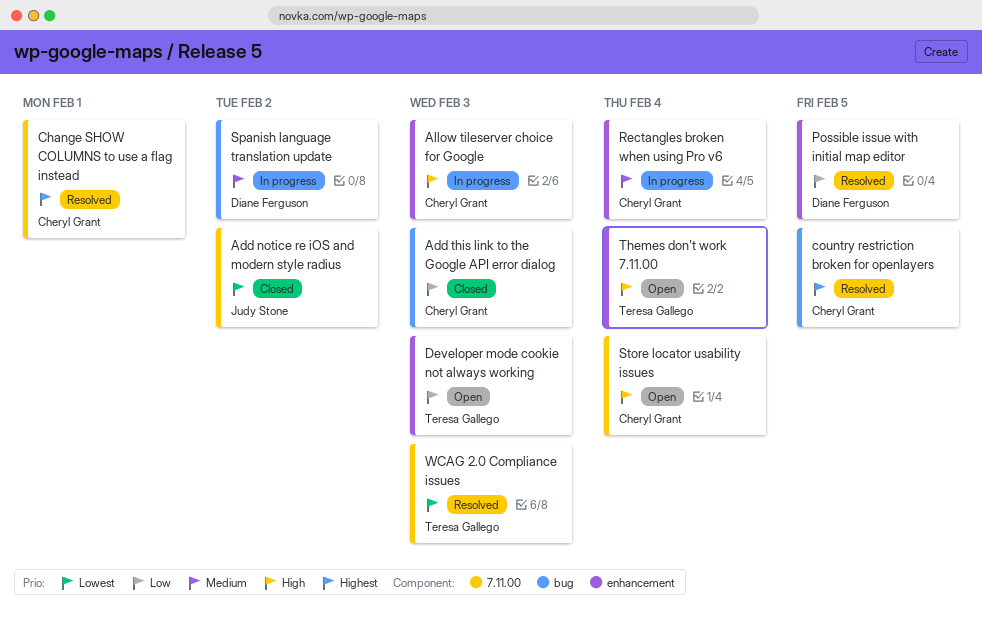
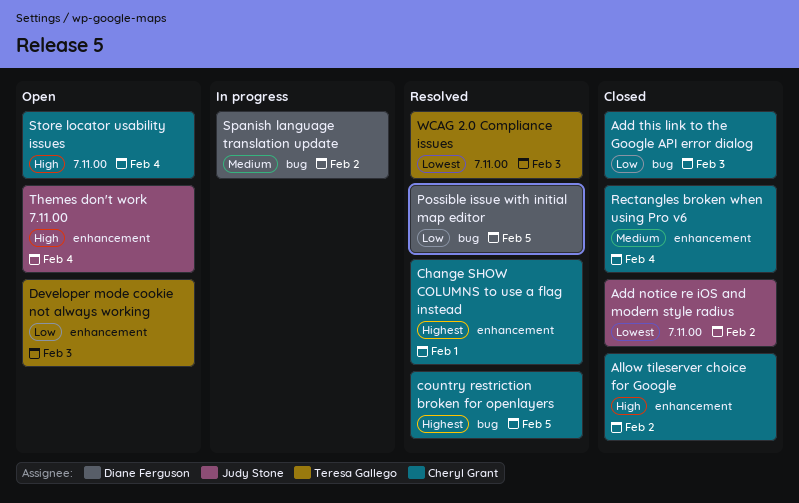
Allow tileserver choice for Google, status: In progress -> Closed
Allow tileserver choice for Google, due: Feb 3 -> Feb 2
Change SHOW COLUMNS to use a flag instead, label: 7.11.00 -> enhancement
Possible issue with initial map editor, label: enhancement -> bug
Rectangles broken when using Pro v6, status: In progress -> Closed
Themes don't work 7.11.00, owner: Teresa Gallego -> Judy Stone

